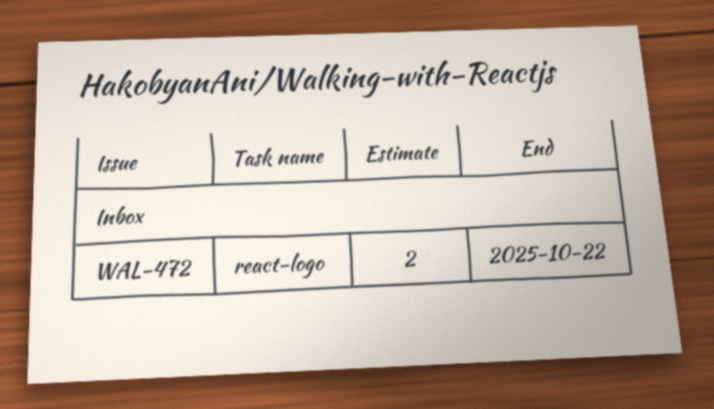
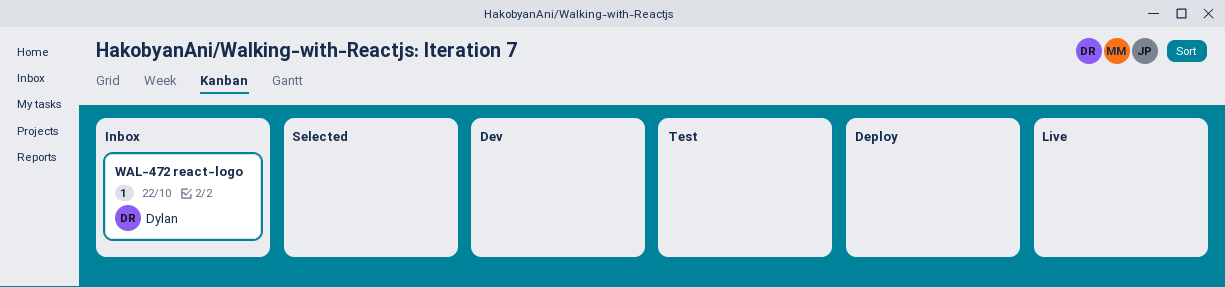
WAL-472, estimate: 2 -> 1

